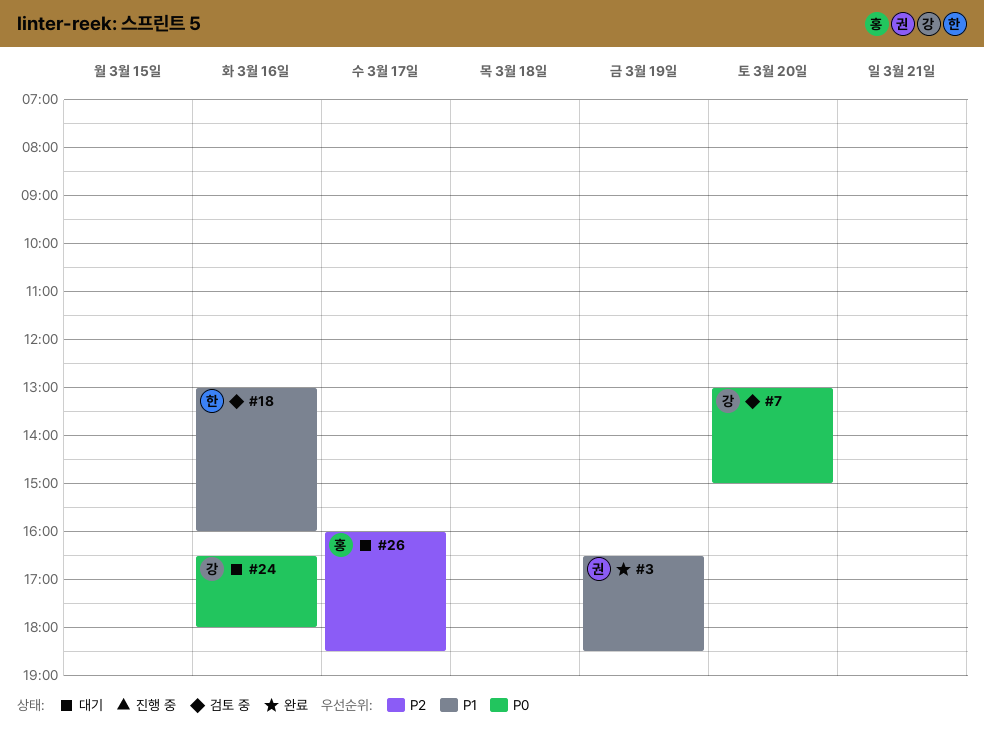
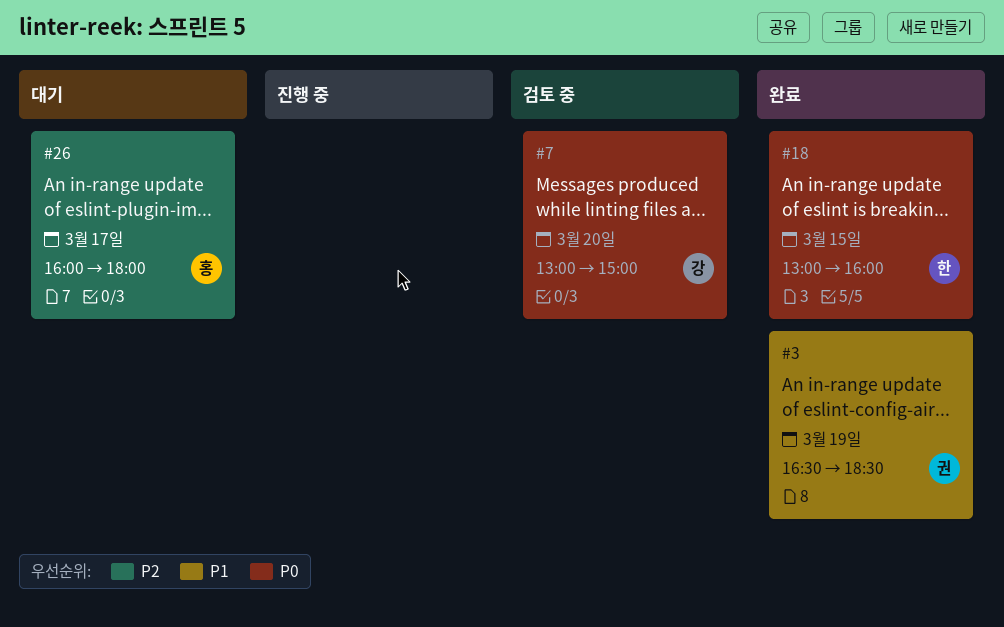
#18, status: 검토 중 -> 완료
#18, priority: P1 -> P0
#18, day: Mar 16 -> Mar 15
#24: present -> none
#26, ends: 18:30 -> 18:00

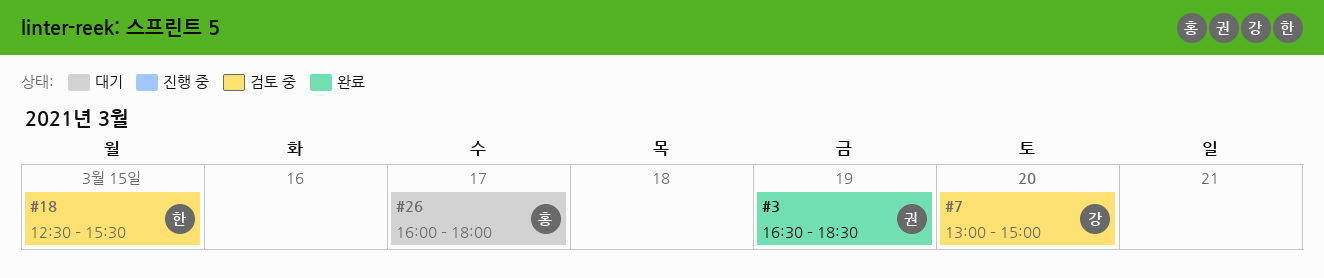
#18, status: 완료 -> 검토 중
#18, begins: 13:00 -> 12:30
#18, ends: 16:00 -> 15:30

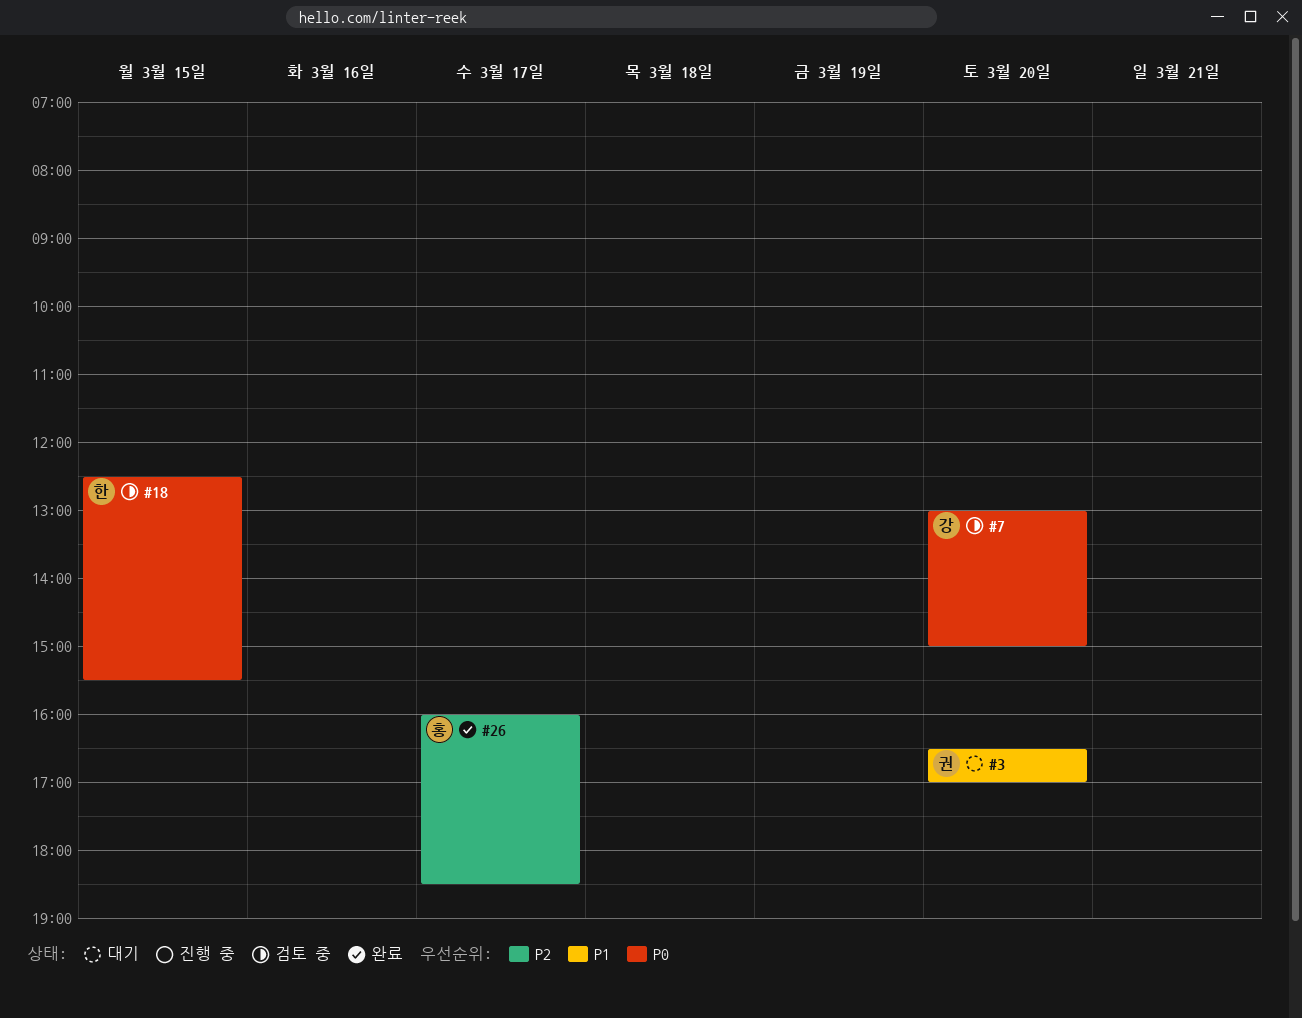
#3, status: 완료 -> 대기
#3, day: Mar 19 -> Mar 20
#3, ends: 18:30 -> 17:00
#26, status: 대기 -> 완료
#26, ends: 18:00 -> 18:30

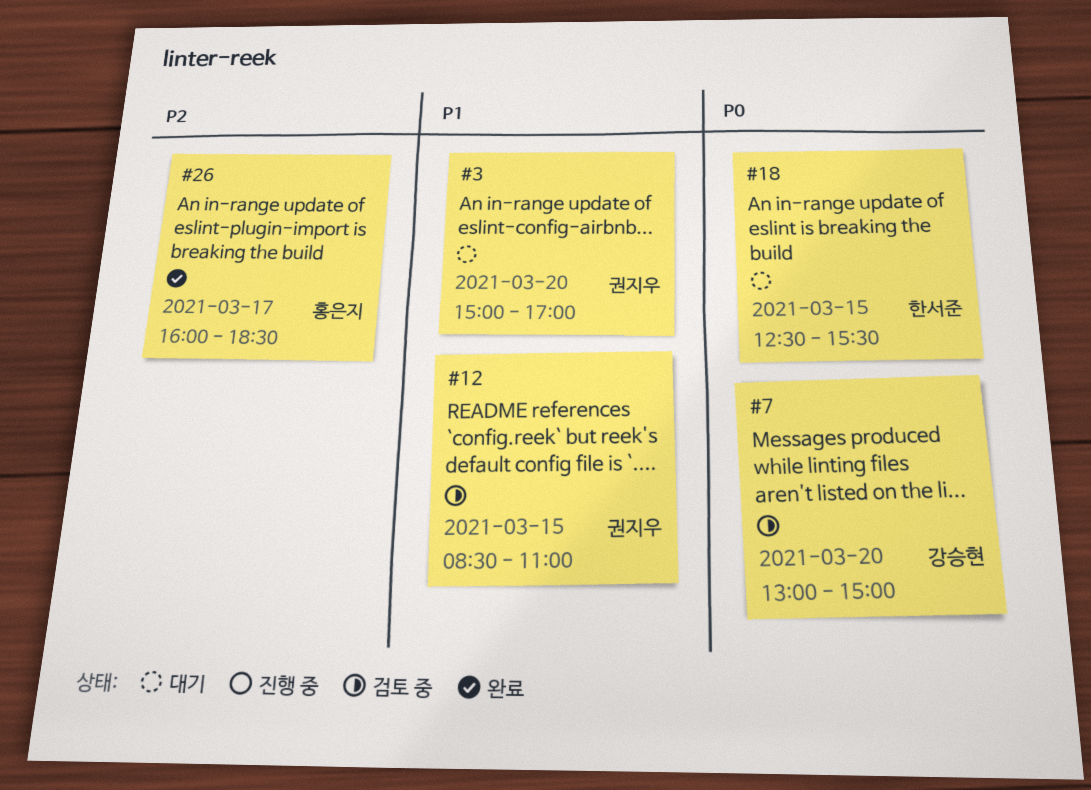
#3, begins: 16:30 -> 15:00
#12: none -> present
#18, status: 검토 중 -> 대기

